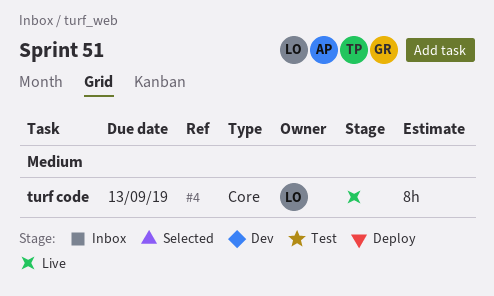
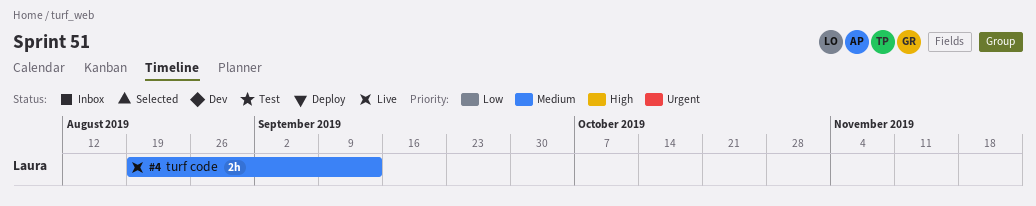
#4, estimate: 8h -> 2h

